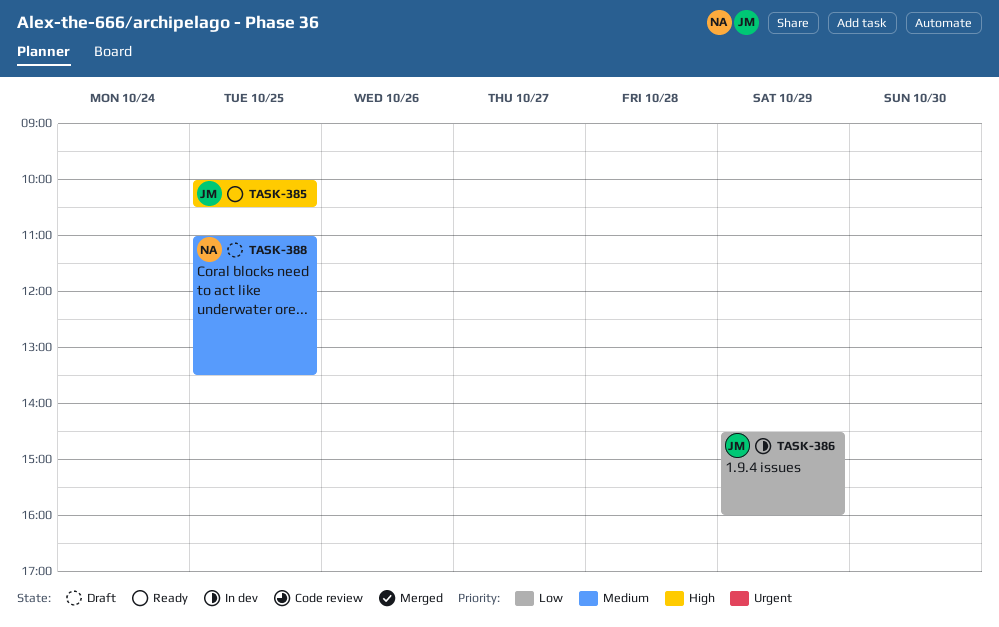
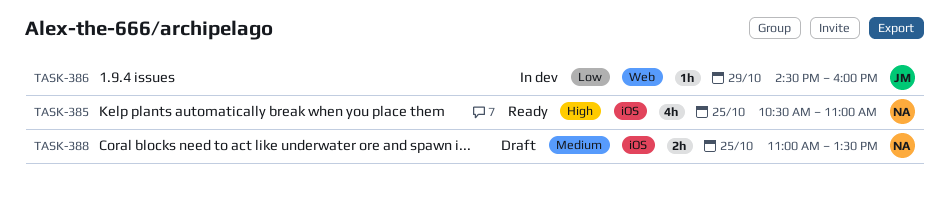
TASK-385, owner: JM -> NA
TASK-385, begins: 10:00 -> 10:30
TASK-385, ends: 10:30 -> 11:00

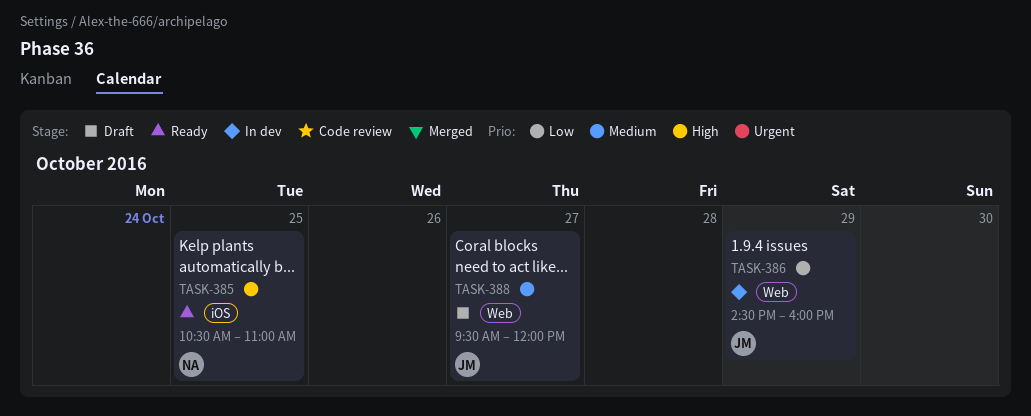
TASK-388, owner: NA -> JM
TASK-388, label: iOS -> Web
TASK-388, day: Oct 25 -> Oct 27
TASK-388, begins: 11:00 -> 09:30
TASK-388, ends: 13:30 -> 12:00

